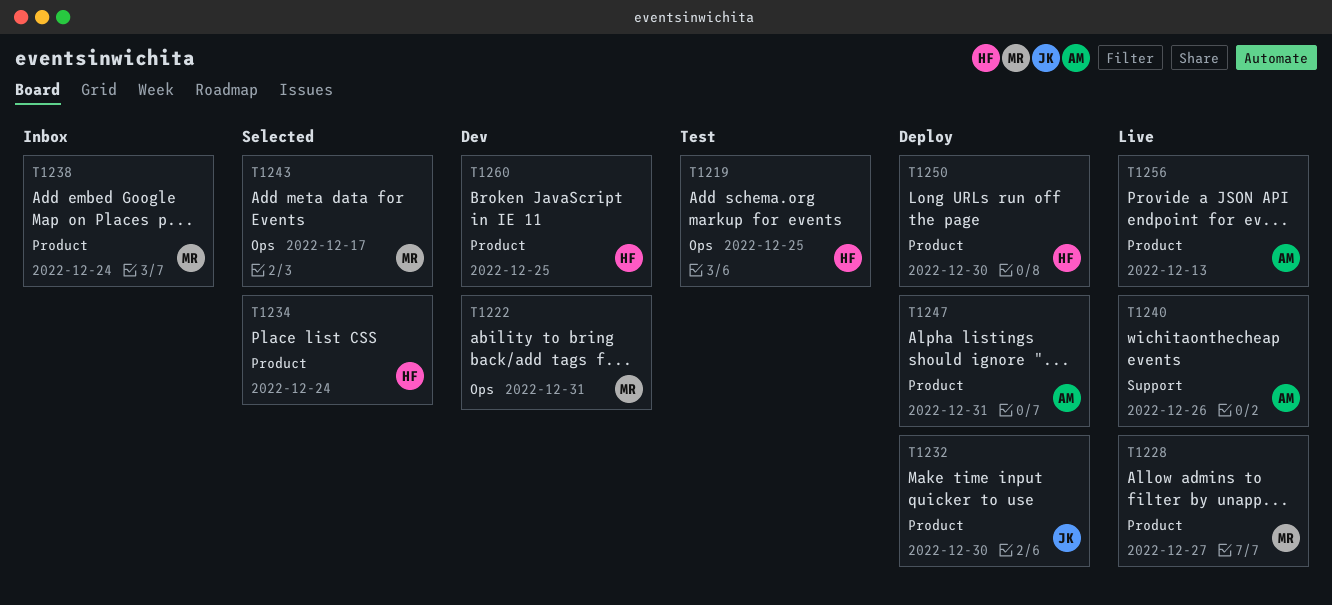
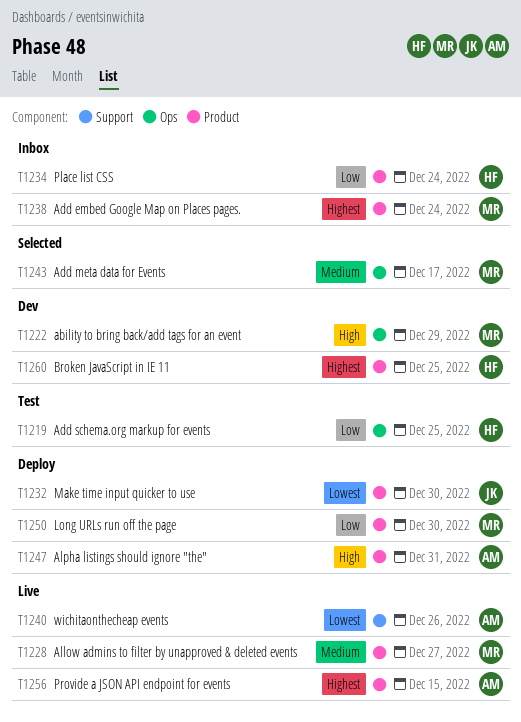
T1222, due: Dec 31 -> Dec 29
T1234, status: Selected -> Inbox
T1250, owner: HF -> MR
T1256, due: Dec 13 -> Dec 15

